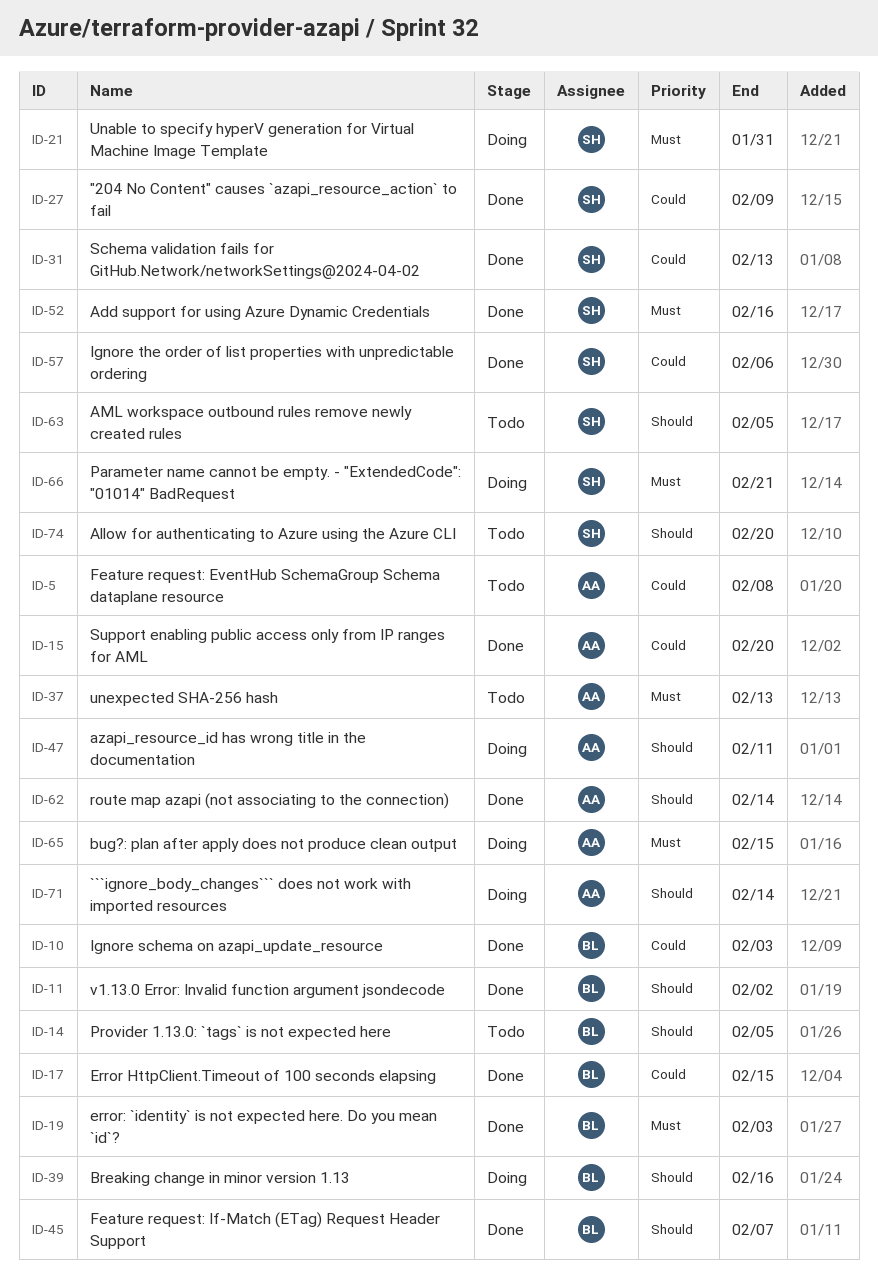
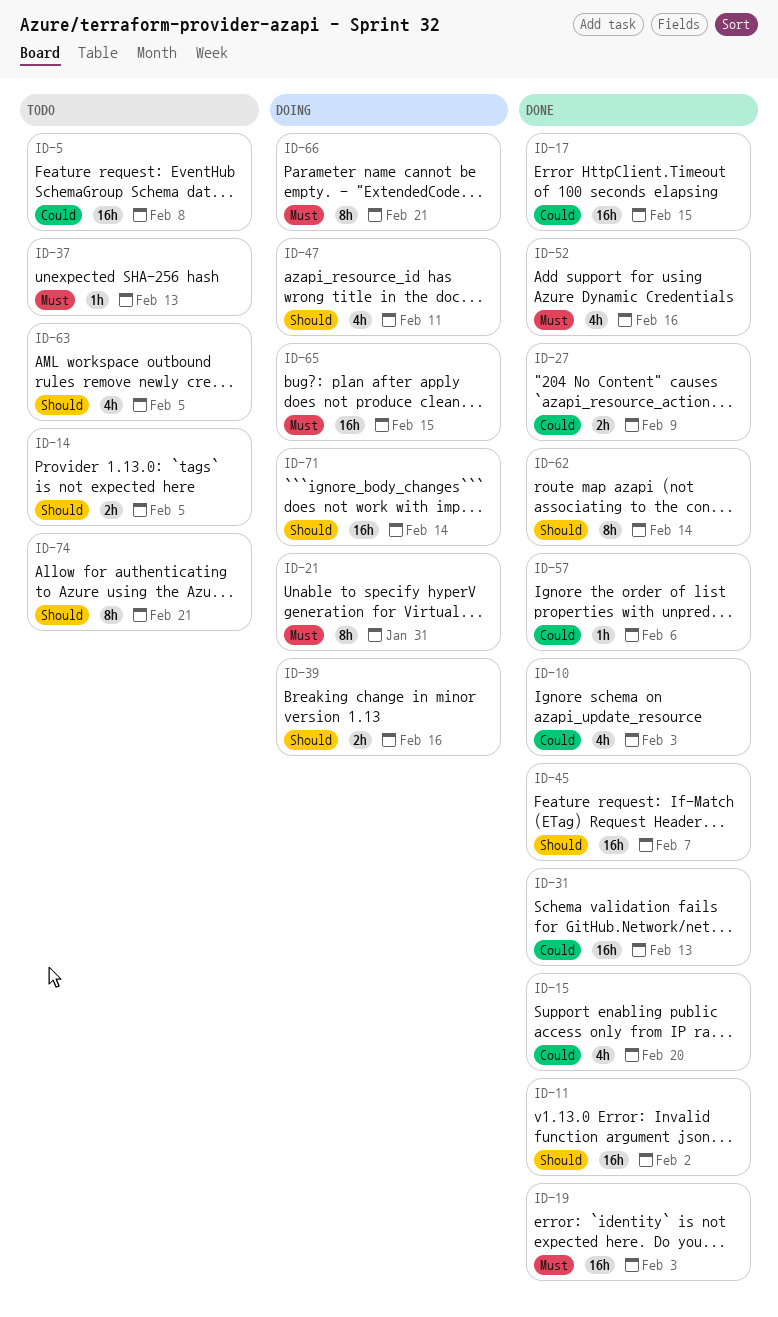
ID-74, due: Feb 20 -> Feb 21

